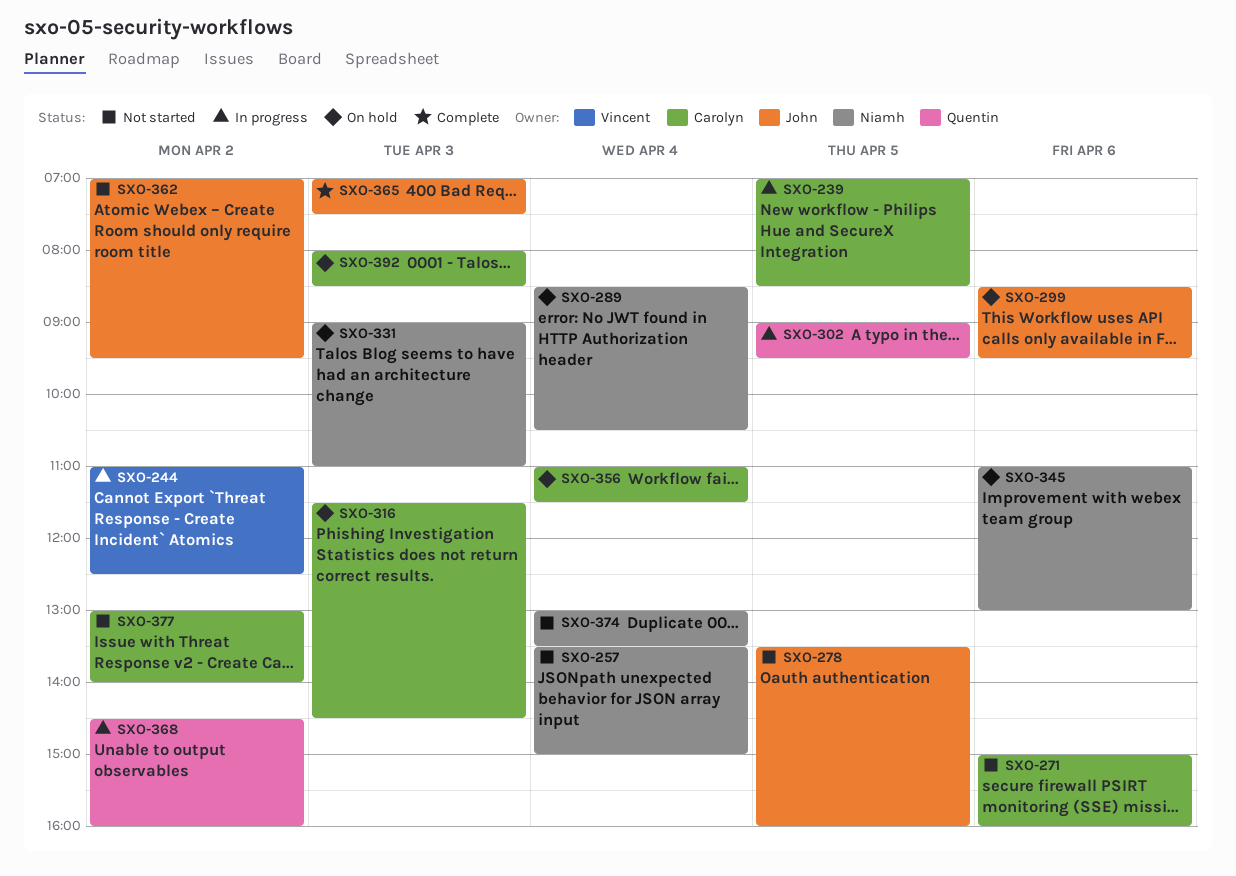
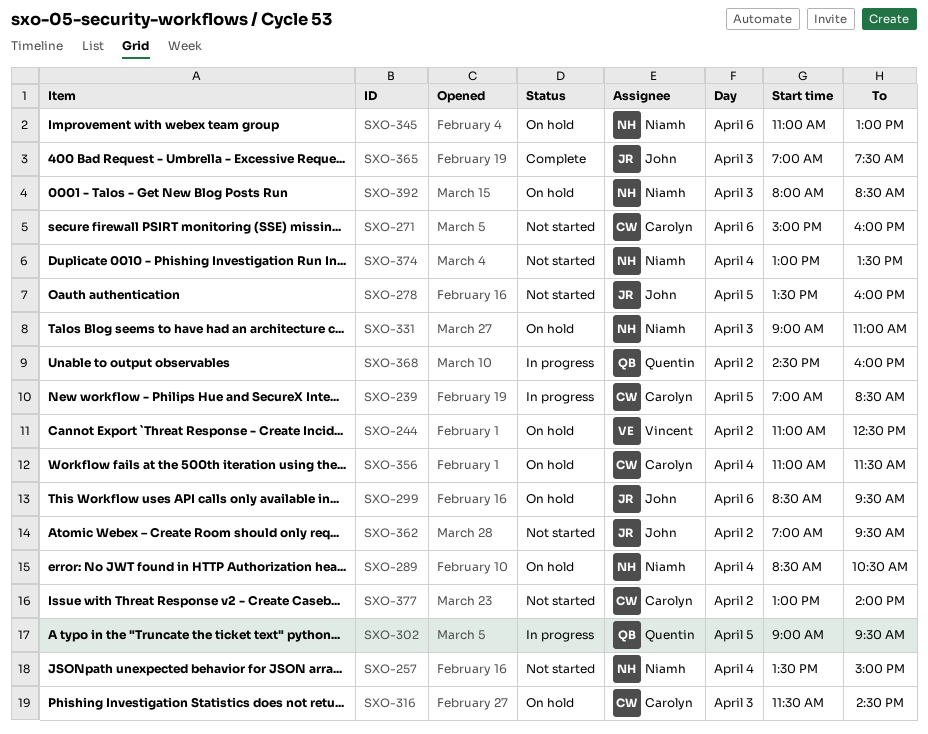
SXO-244, status: In progress -> On hold
SXO-392, owner: Carolyn -> Niamh

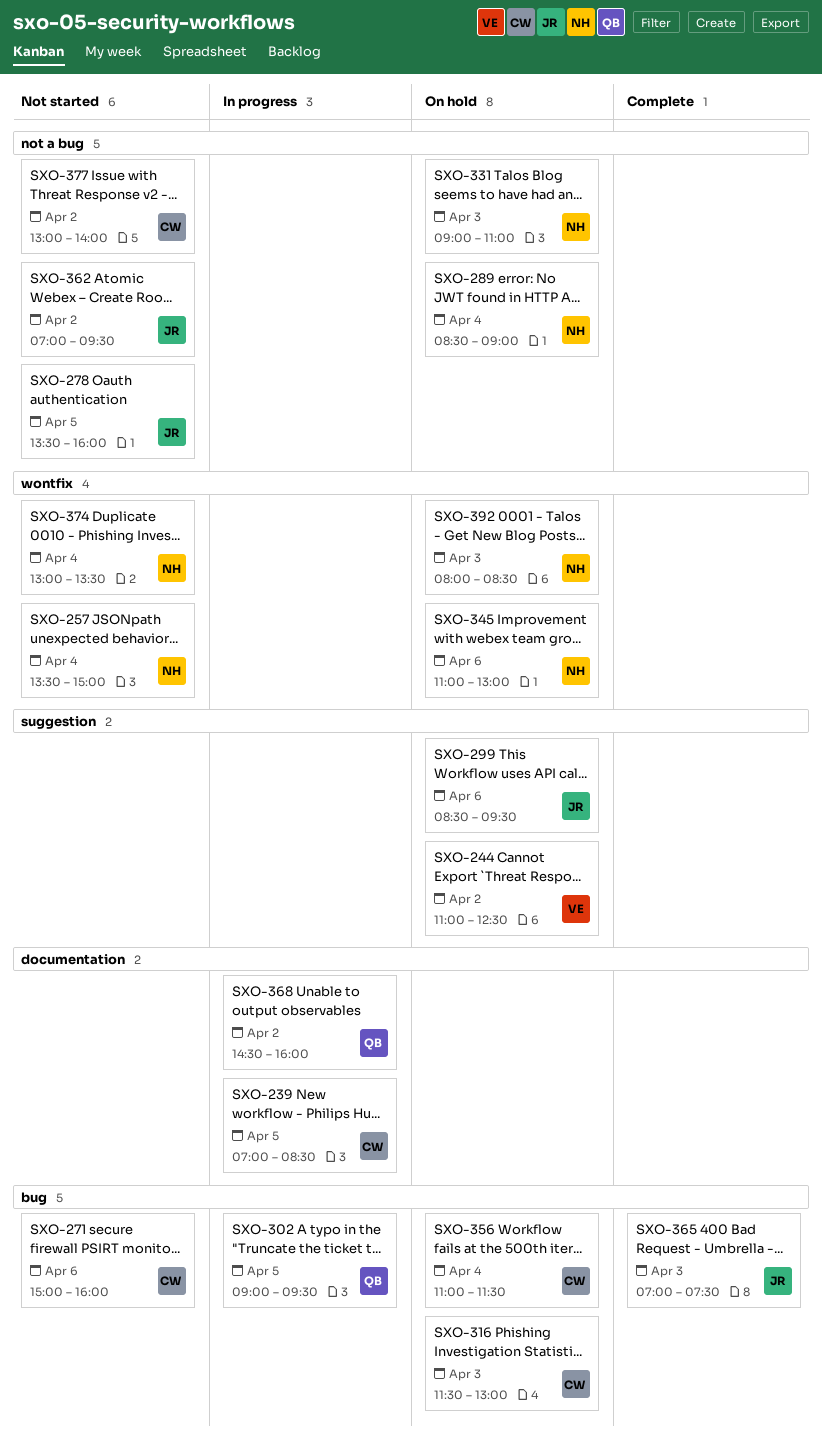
SXO-289, ends: 10:30 -> 09:00
SXO-316, ends: 14:30 -> 13:00

